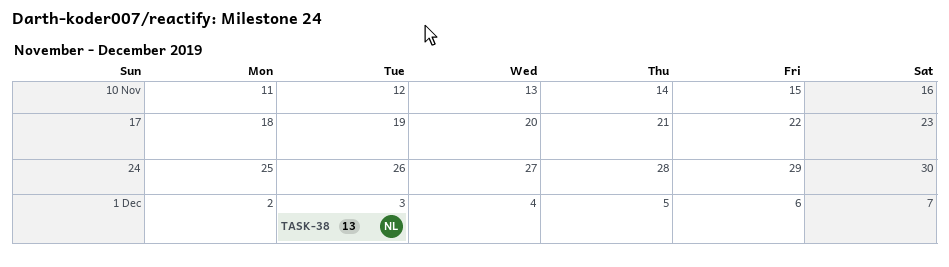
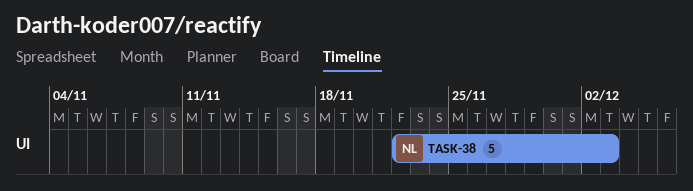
TASK-38, estimate: 13 -> 5

